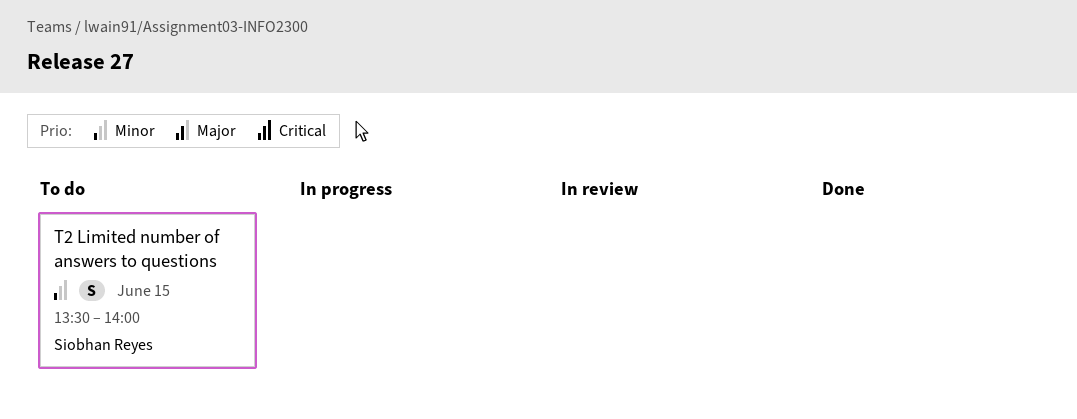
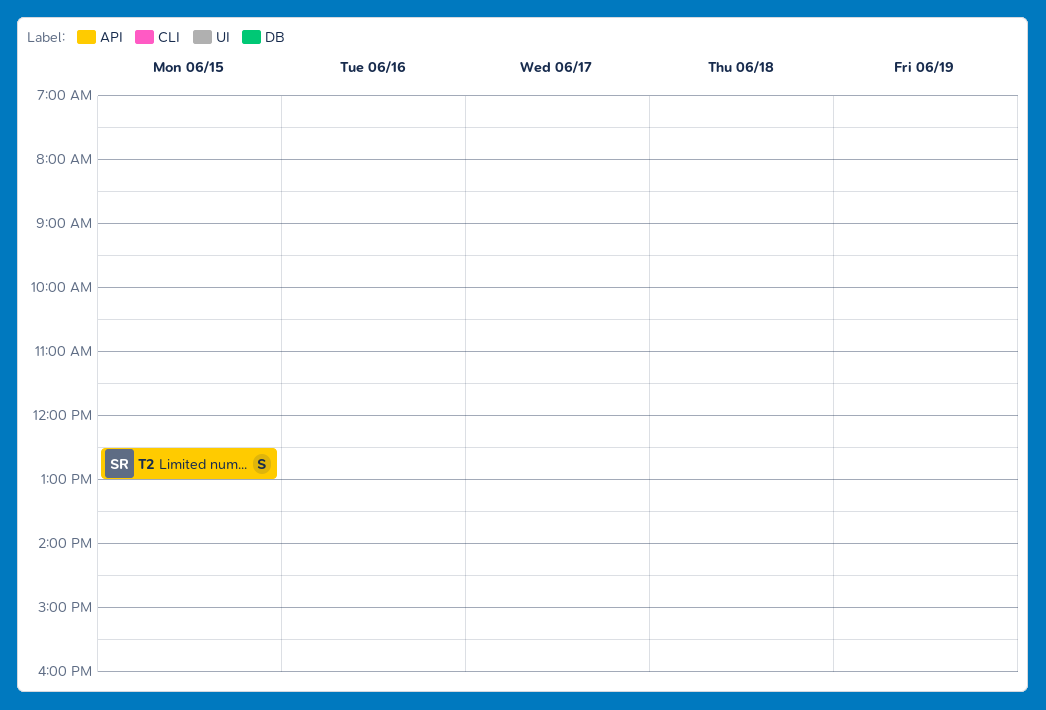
T2, begins: 13:30 -> 12:30
T2, ends: 14:00 -> 13:00

